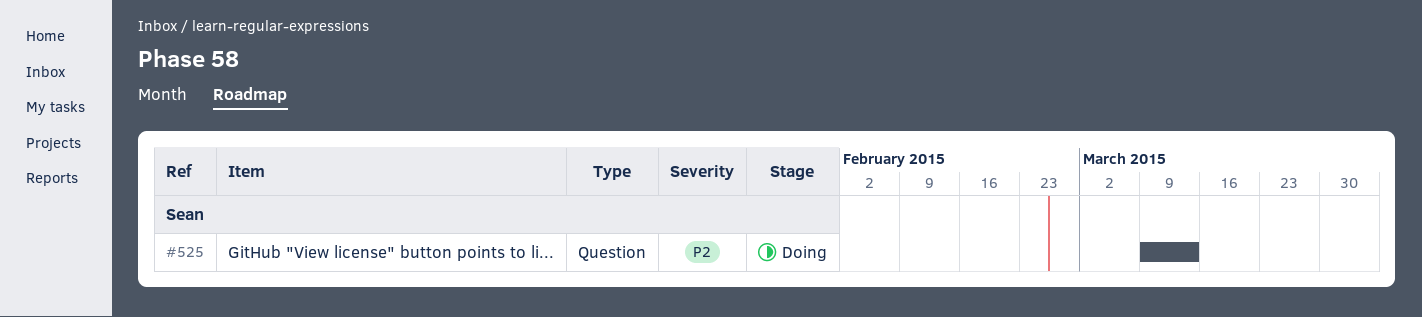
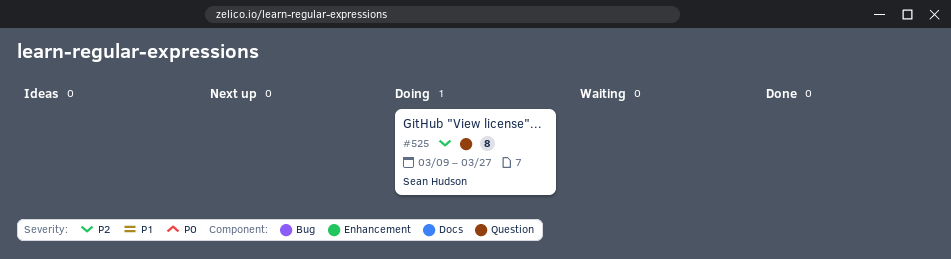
#525, due: Mar 13 -> Mar 27

